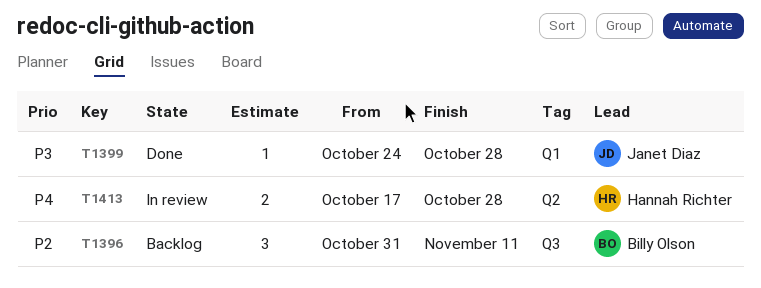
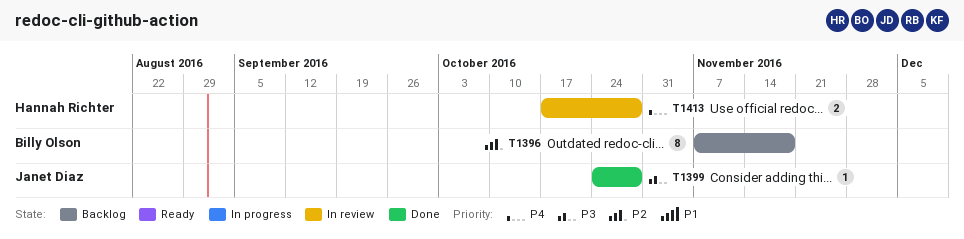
T1396, estimate: 3 -> 8
T1396, start: Oct 31 -> Nov 7
T1396, due: Nov 11 -> Nov 18

